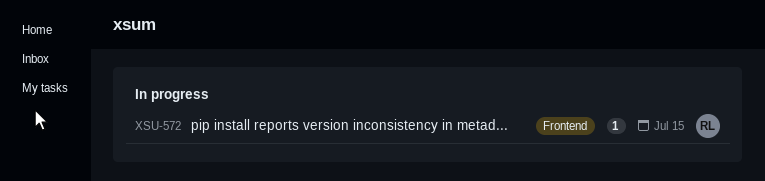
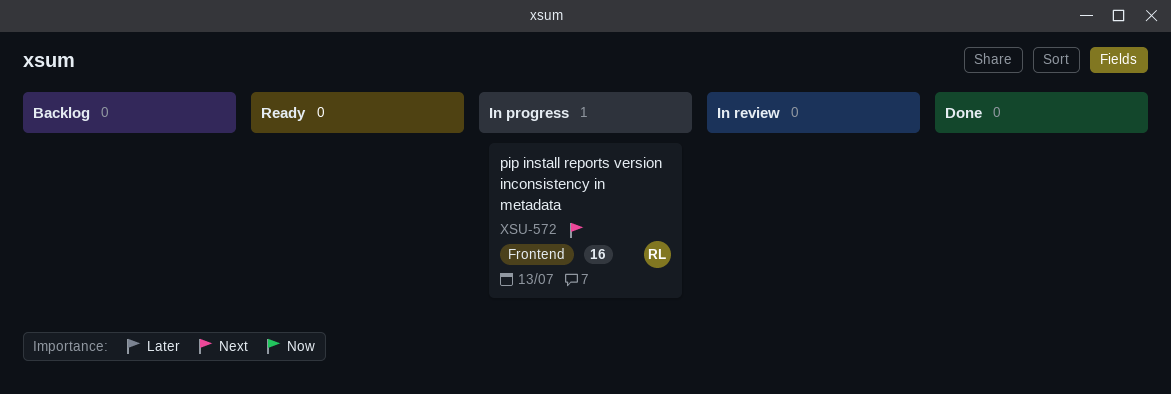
XSU-572, estimate: 1 -> 16
XSU-572, due: Jul 15 -> Jul 13

